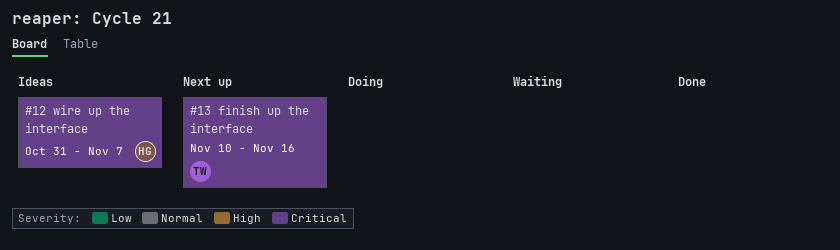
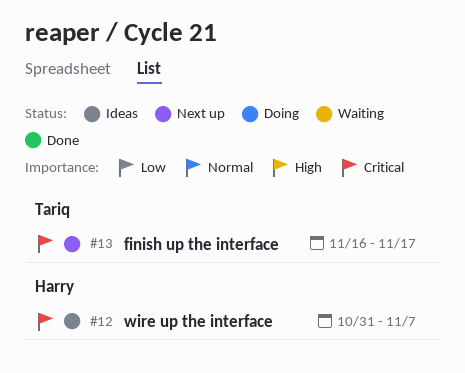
#13, start: Nov 10 -> Nov 16
#13, due: Nov 16 -> Nov 17

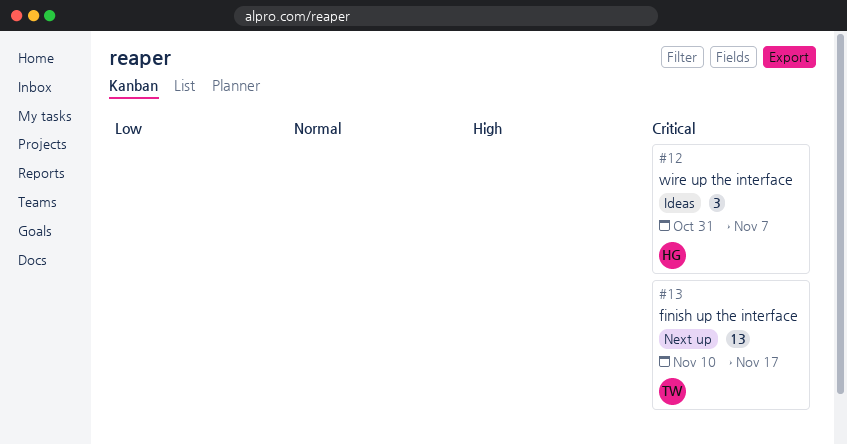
#13, start: Nov 16 -> Nov 10

